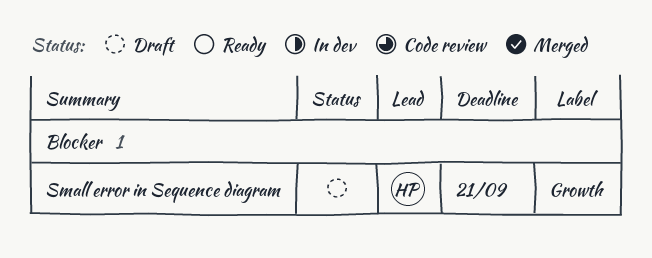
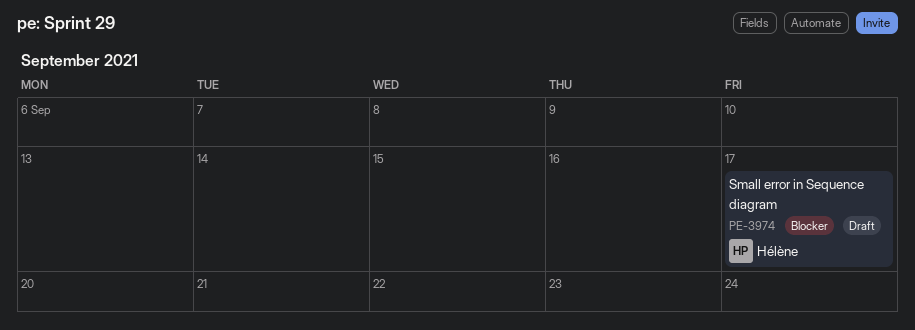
Small error in Sequence diagram, due: Sep 21 -> Sep 17

